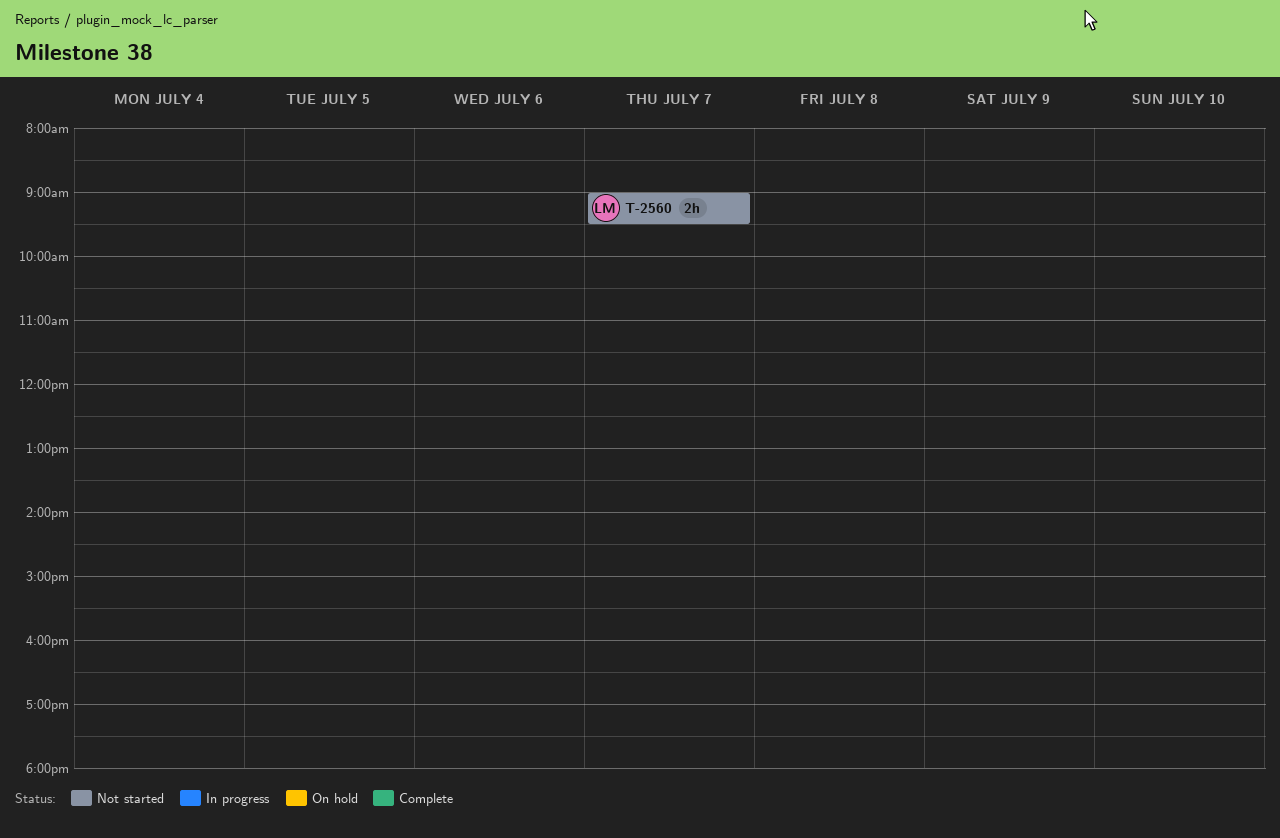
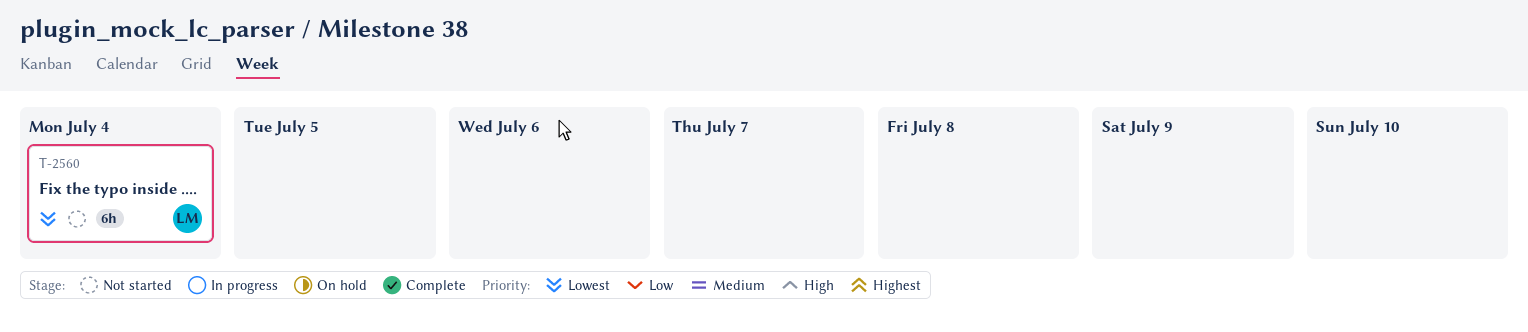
T-2560, estimate: 2h -> 6h
T-2560, day: Jul 7 -> Jul 4

